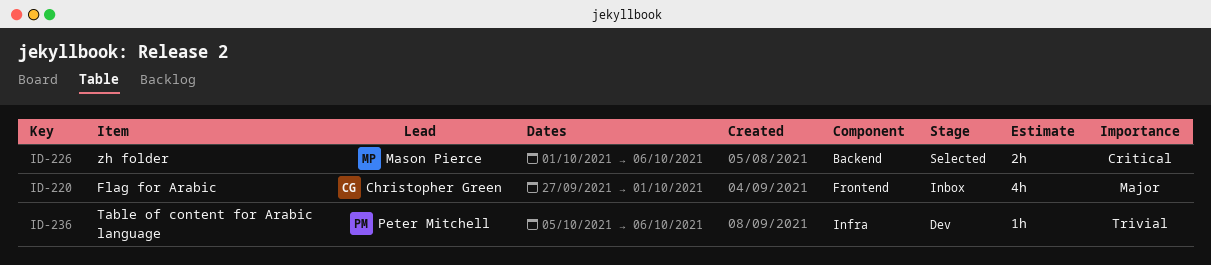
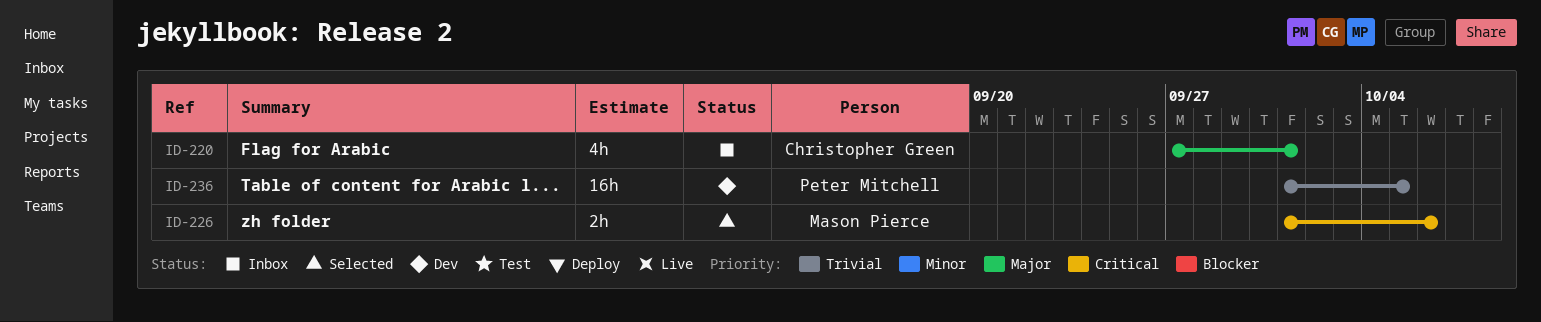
ID-236, estimate: 1h -> 16h
ID-236, start: Oct 5 -> Oct 1
ID-236, due: Oct 6 -> Oct 5

